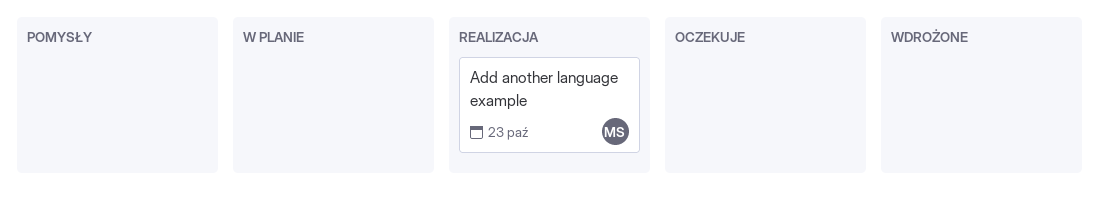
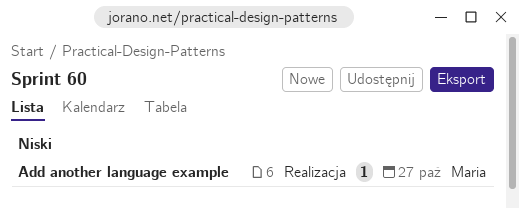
Add another language example, due: Oct 23 -> Oct 27

